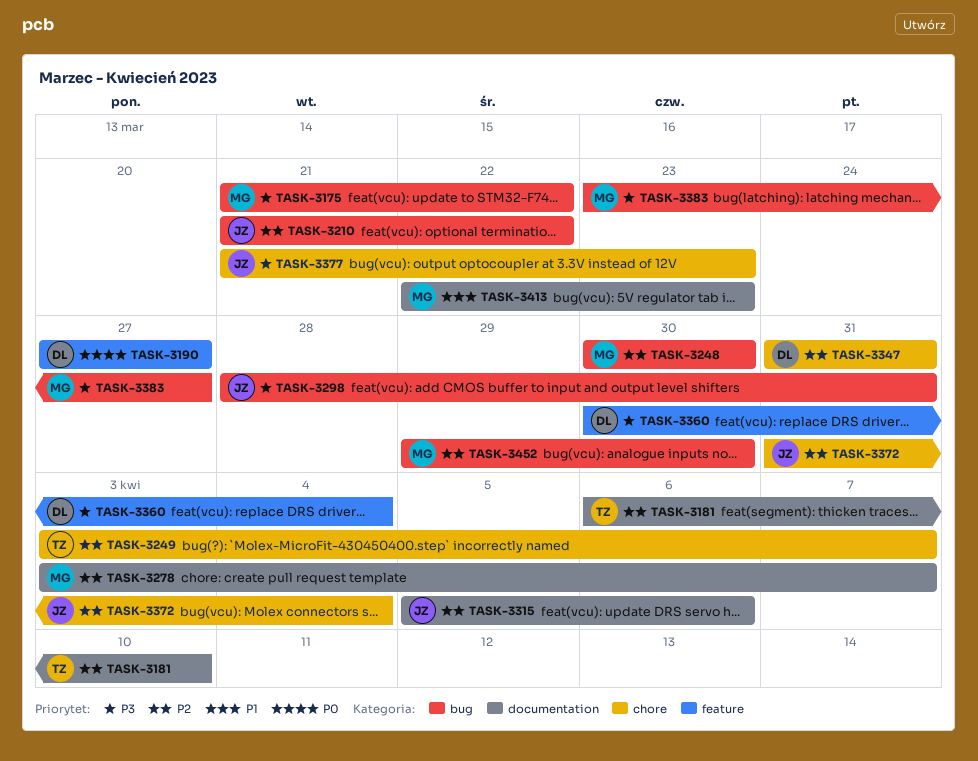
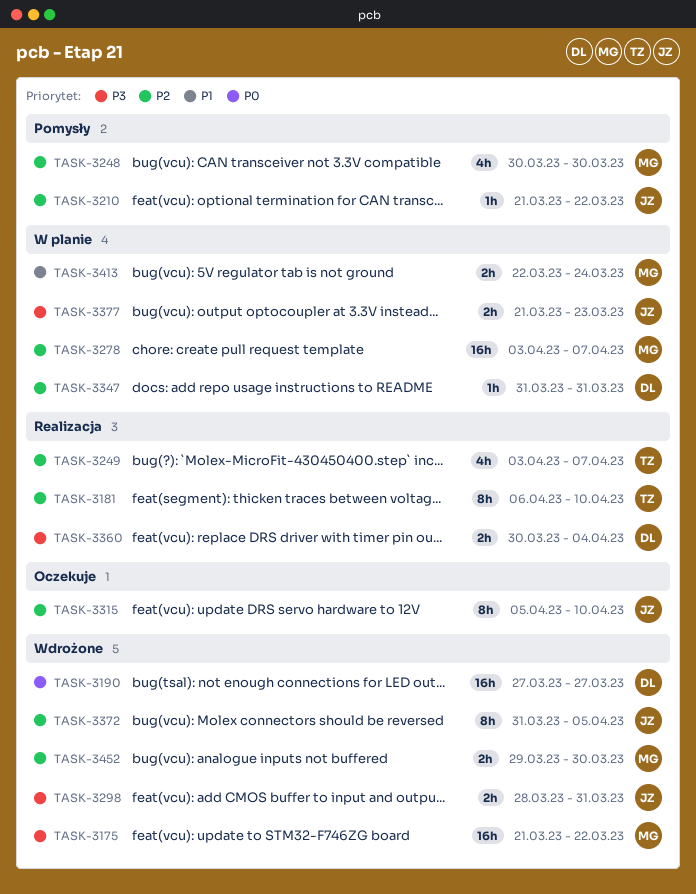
TASK-3315, due: Apr 6 -> Apr 10
TASK-3372, due: Apr 4 -> Apr 5
TASK-3383: present -> none
TASK-3413, due: Mar 23 -> Mar 24

